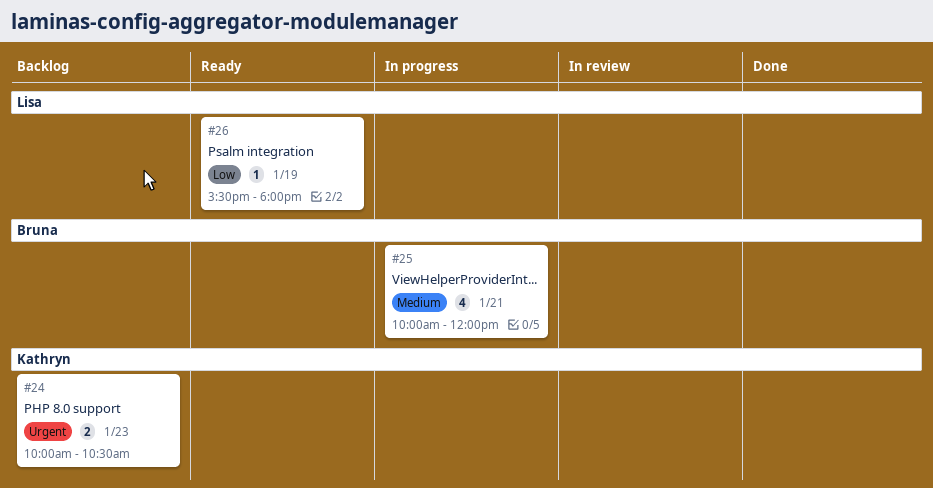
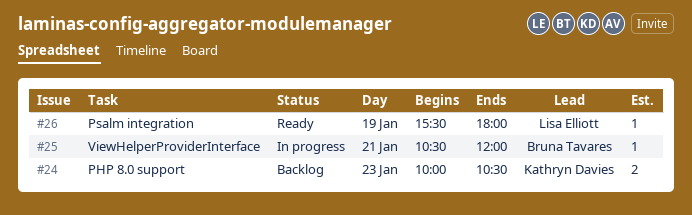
#25, estimate: 4 -> 1
#25, begins: 10:00 -> 10:30

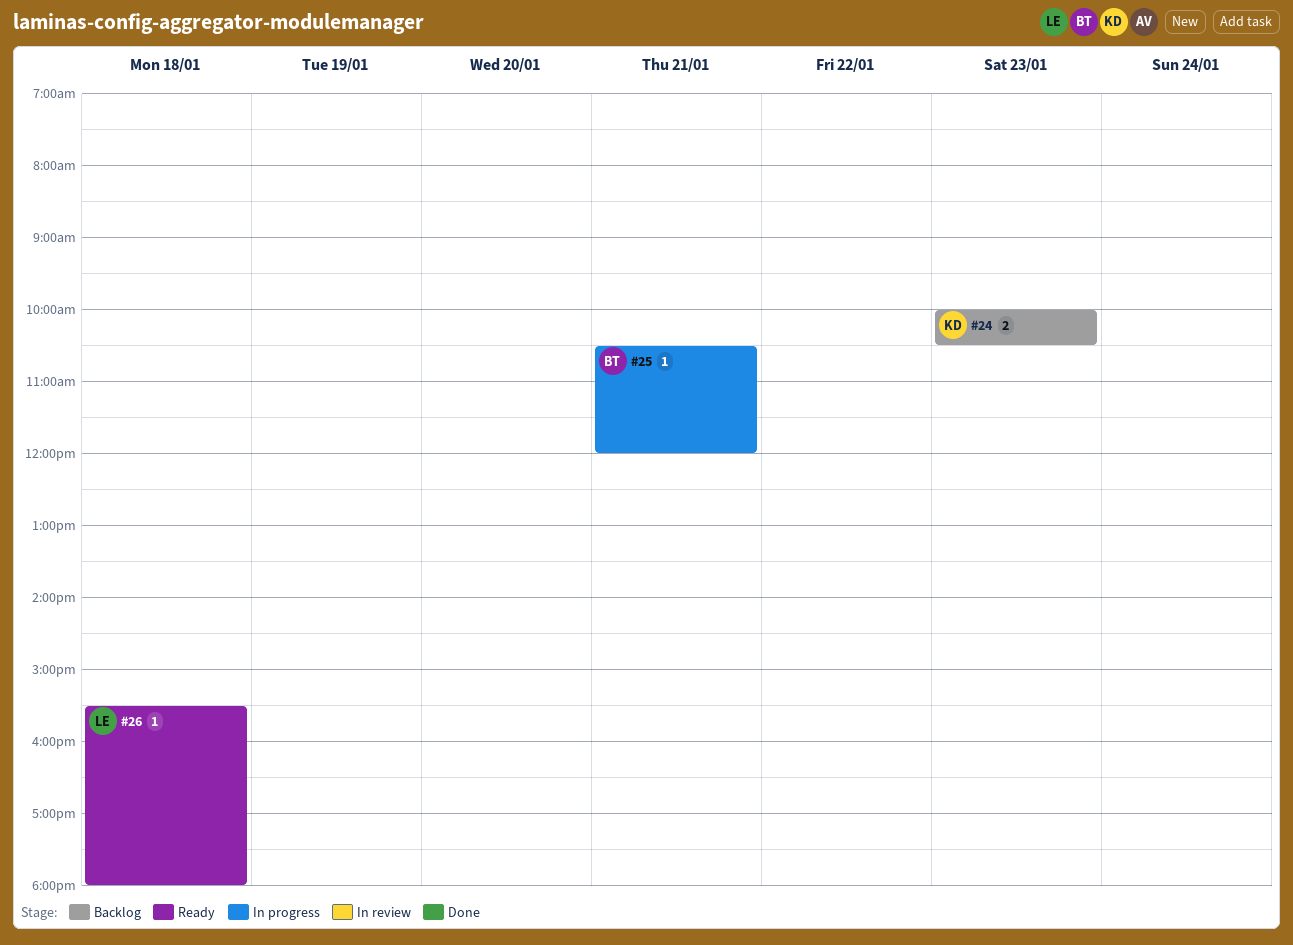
#26, day: Jan 19 -> Jan 18

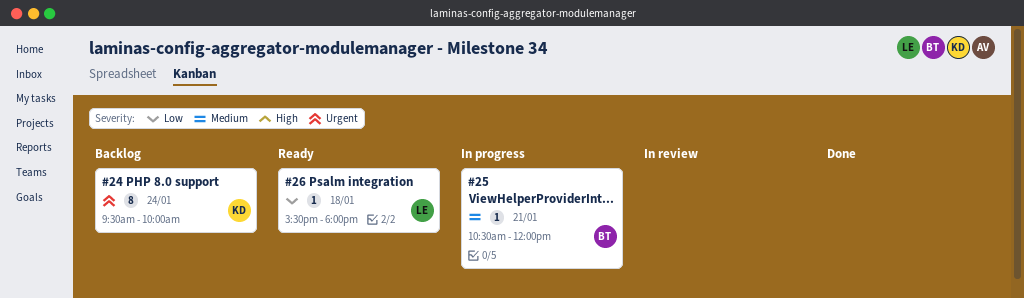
#24, estimate: 2 -> 8
#24, day: Jan 23 -> Jan 24
#24, begins: 10:00 -> 09:30
#24, ends: 10:30 -> 10:00

